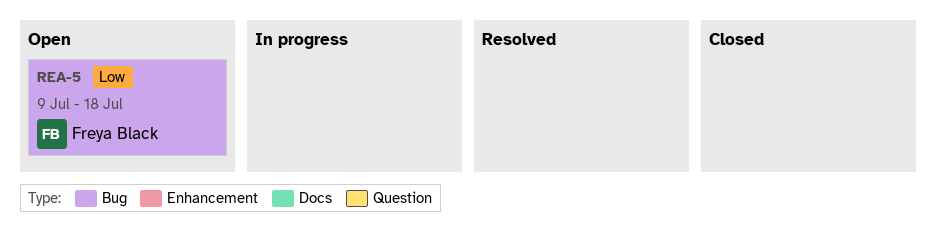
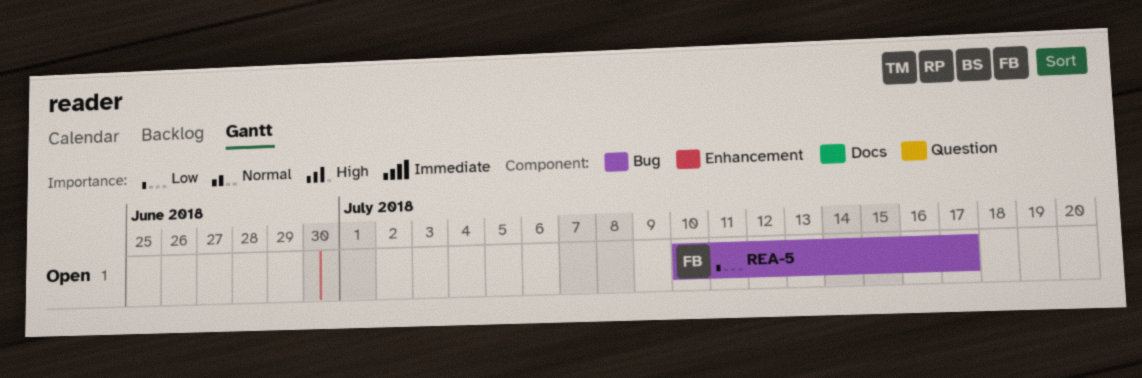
REA-5, start: Jul 9 -> Jul 10
REA-5, due: Jul 18 -> Jul 17

